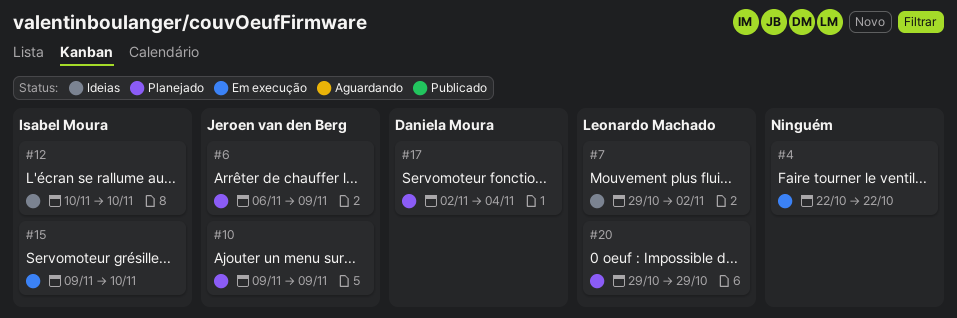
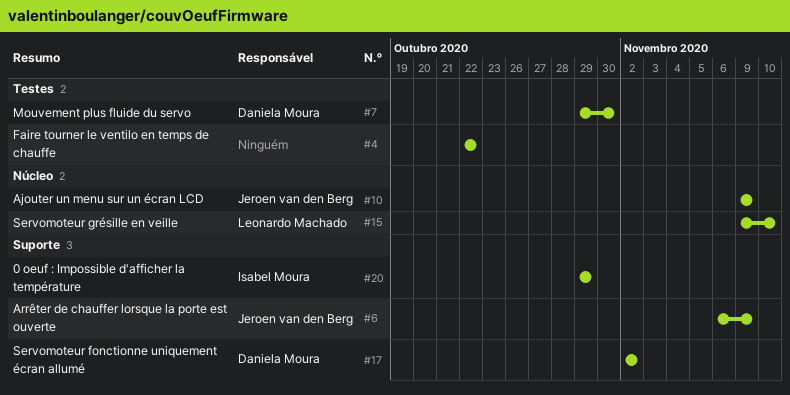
#7, owner: Leonardo Machado -> Daniela Moura
#7, due: Nov 2 -> Oct 30
#12: present -> none
#15, owner: Isabel Moura -> Leonardo Machado
#17, due: Nov 4 -> Nov 2
#20, owner: Leonardo Machado -> Isabel Moura

